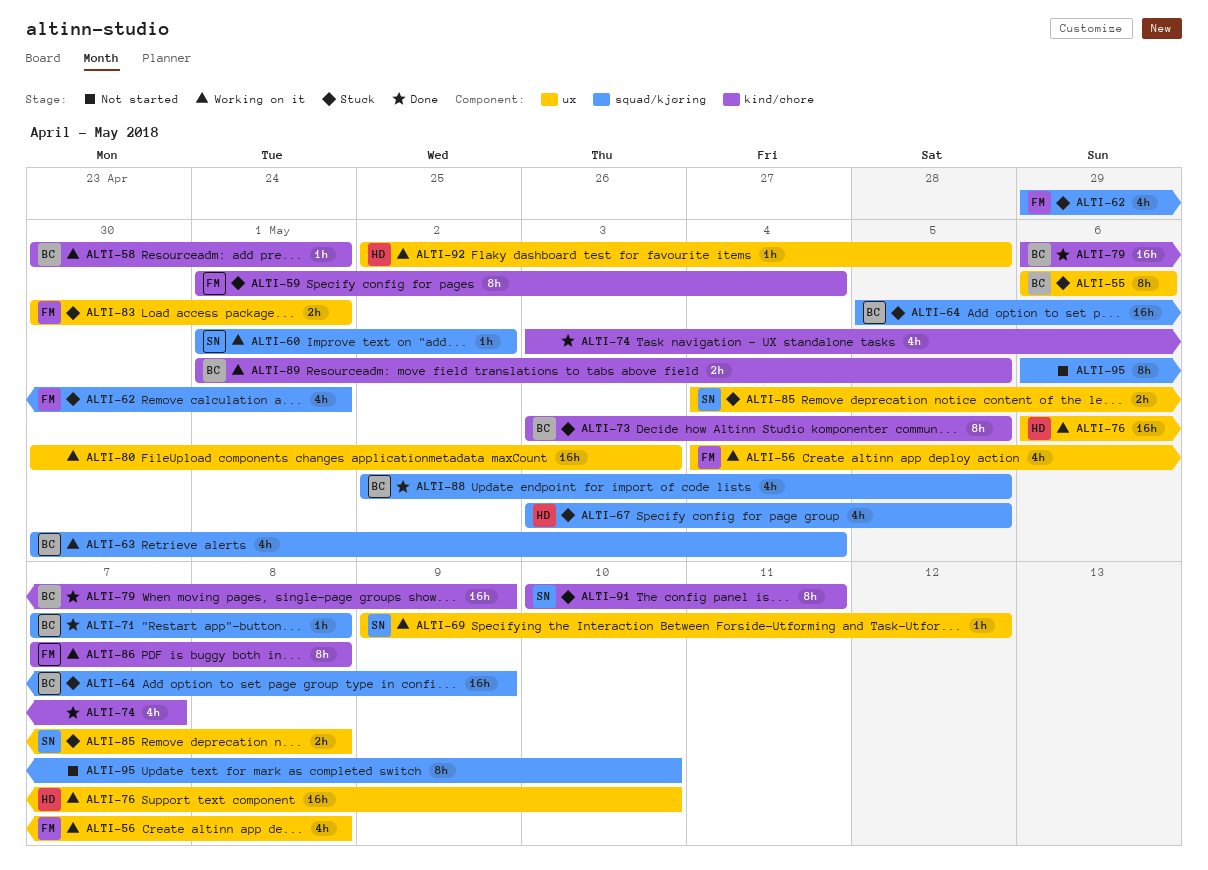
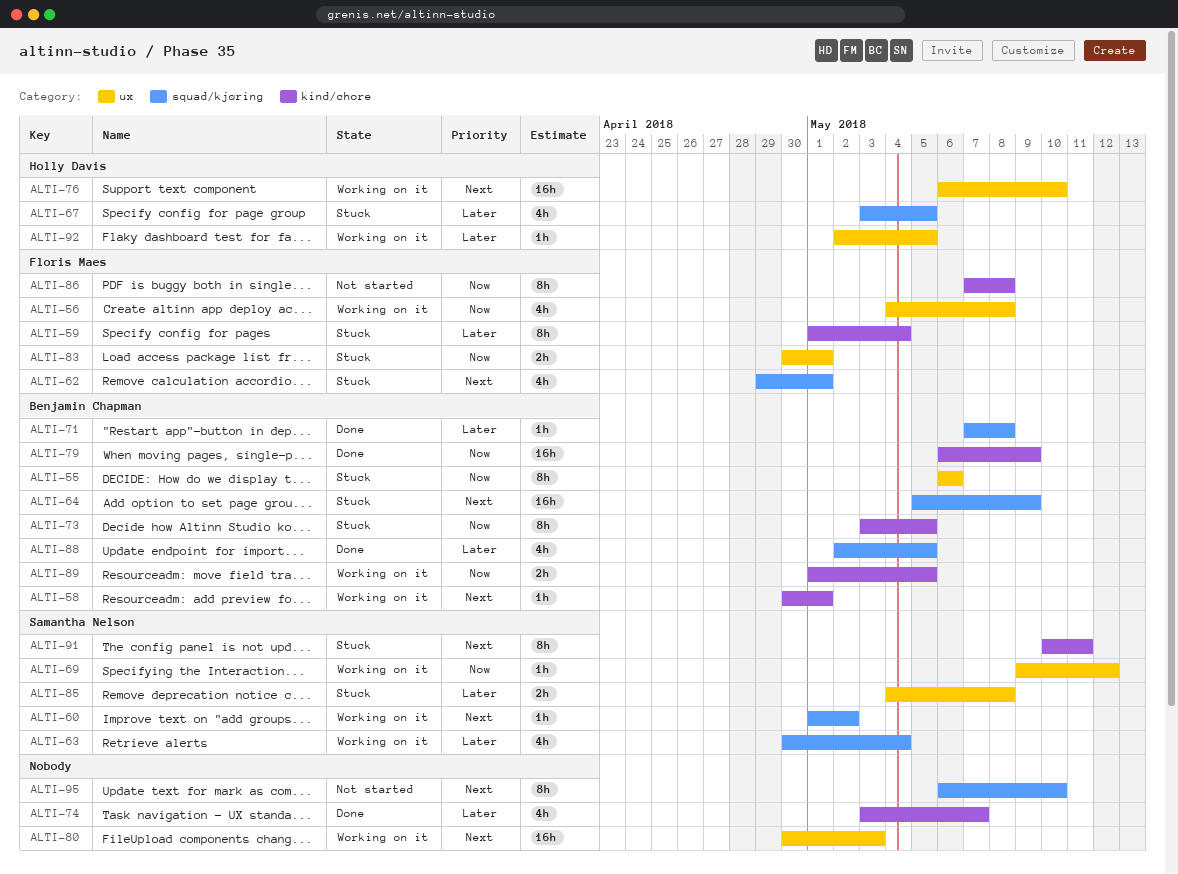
ALTI-63, owner: Benjamin Chapman -> Samantha Nelson
ALTI-86, status: Working on it -> Not started

